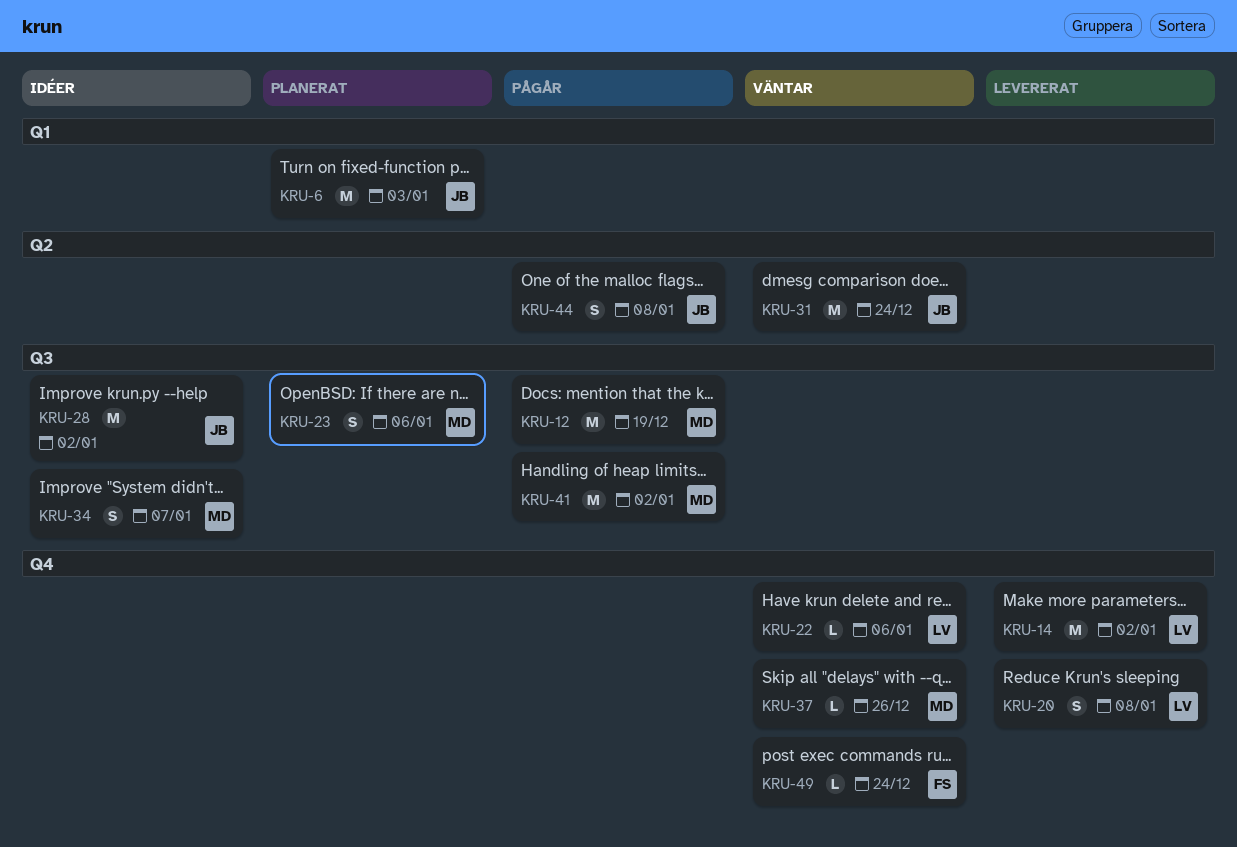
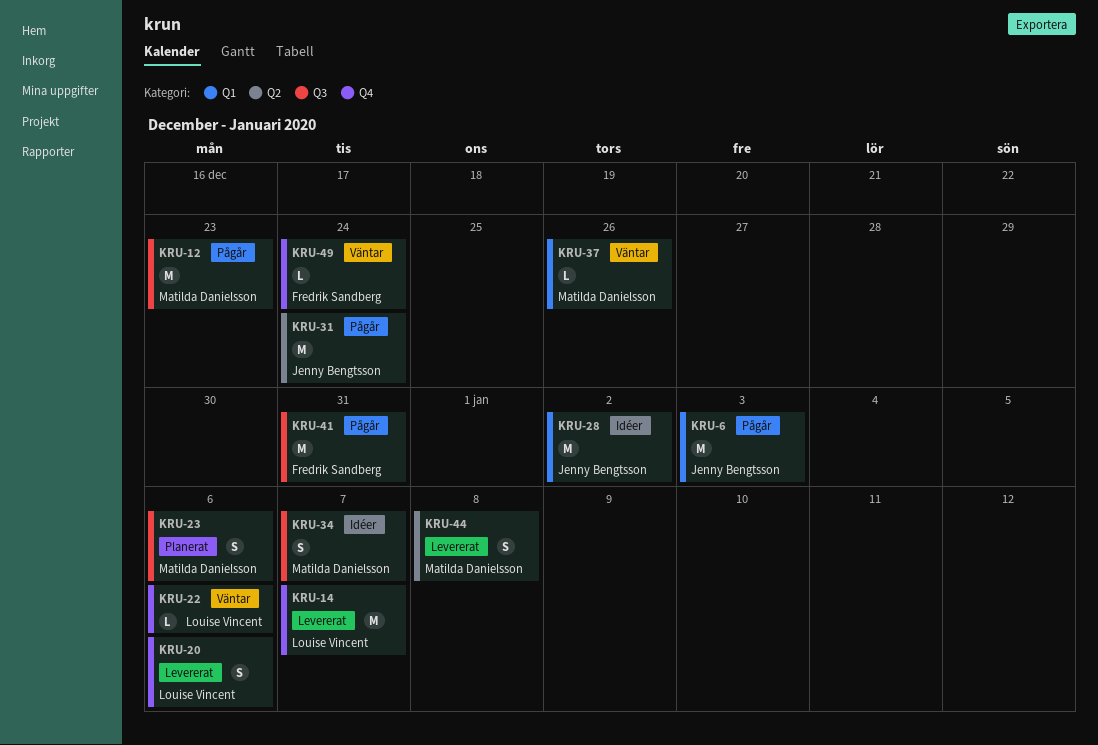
KRU-6, status: Planerat -> Pågår
KRU-12, due: Dec 19 -> Dec 23
KRU-14, due: Jan 2 -> Jan 7
KRU-20, due: Jan 8 -> Jan 6
KRU-28, label: Q3 -> Q1
KRU-31, status: Väntar -> Pågår
KRU-37, label: Q4 -> Q1
KRU-41, owner: Matilda Danielsson -> Fredrik Sandberg
KRU-41, due: Jan 2 -> Dec 31
KRU-44, status: Pågår -> Levererat
KRU-44, owner: Jenny Bengtsson -> Matilda Danielsson

